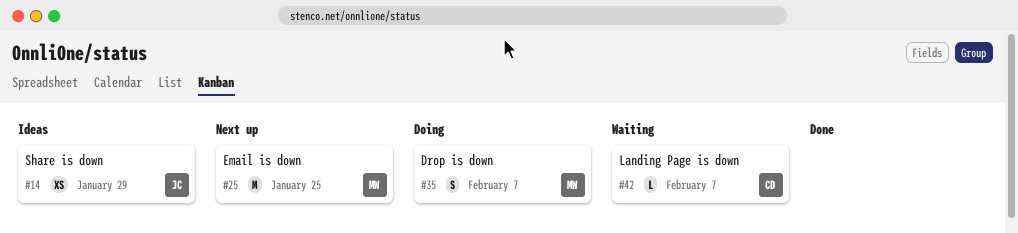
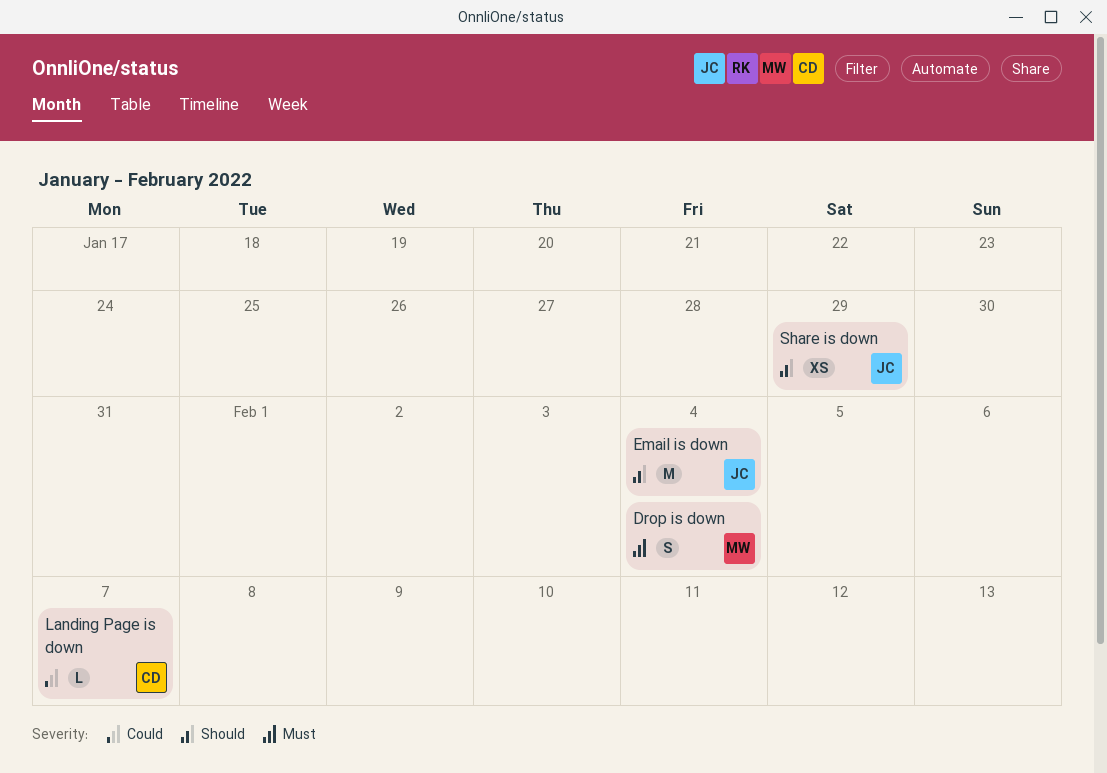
Drop is down, due: Feb 7 -> Feb 4
Email is down, owner: MW -> JC
Email is down, due: Jan 25 -> Feb 4

